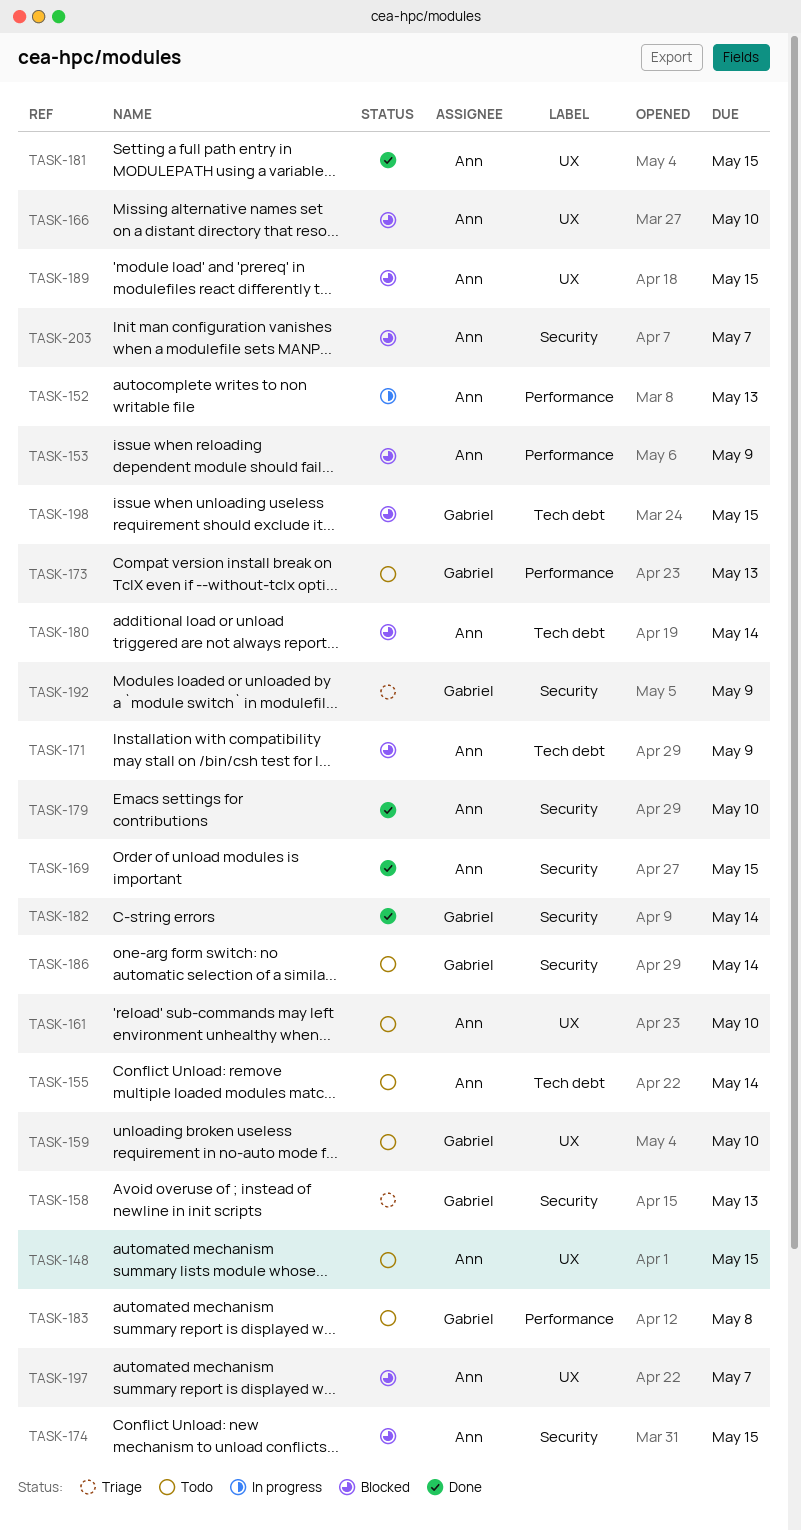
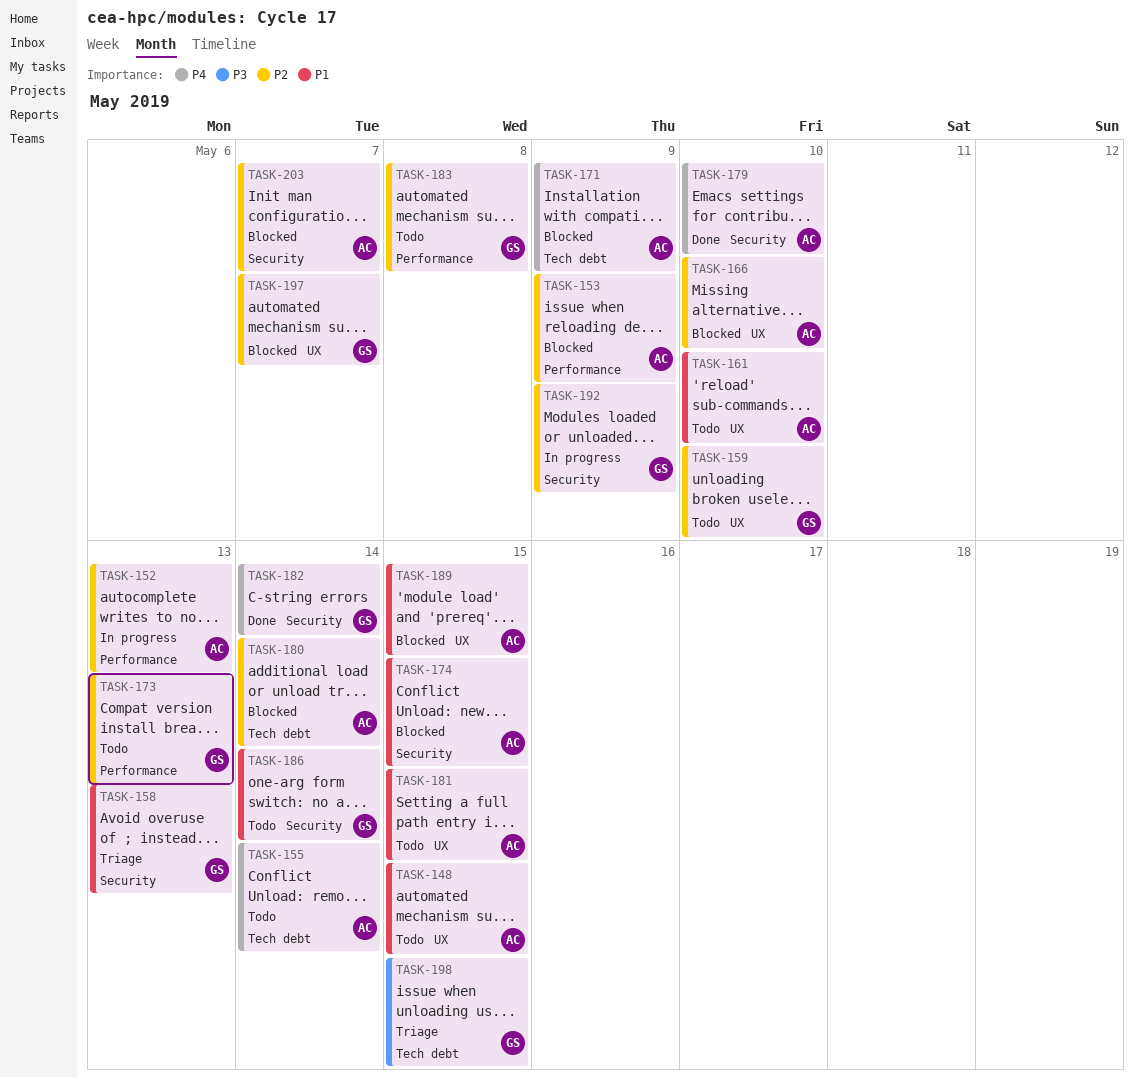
TASK-169: present -> none
TASK-181, status: Done -> Todo
TASK-192, status: Triage -> In progress
TASK-197, owner: Ann -> Gabriel
TASK-198, status: Blocked -> Triage

